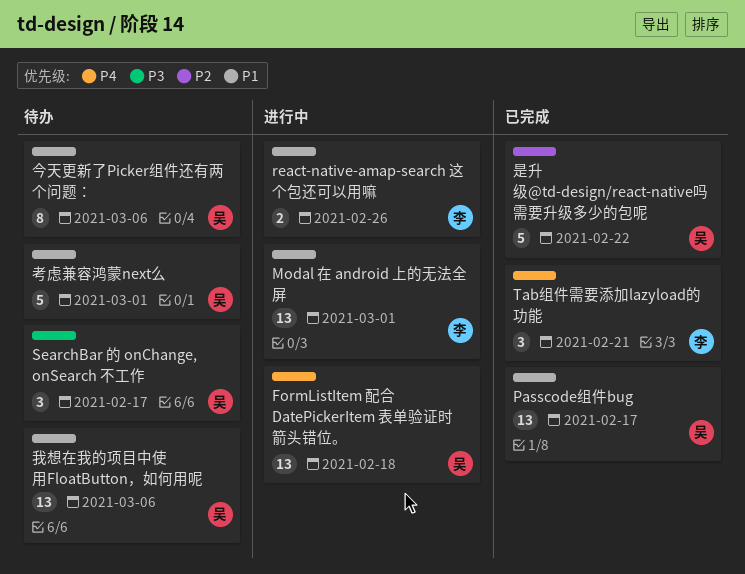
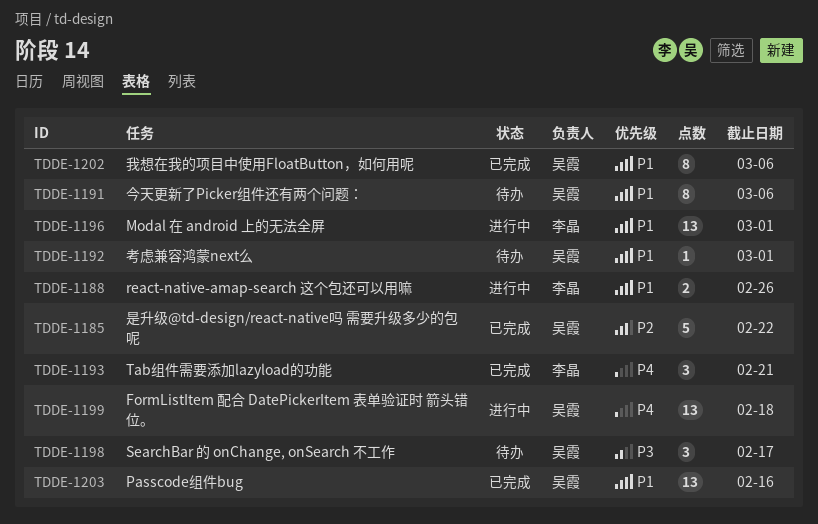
Passcode组件bug, due: Feb 17 -> Feb 16
我想在我的项目中使用FloatButton，如何用呢, status: 待办 -> 已完成
我想在我的项目中使用FloatButton，如何用呢, estimate: 13 -> 8
考虑兼容鸿蒙next么, estimate: 5 -> 1

